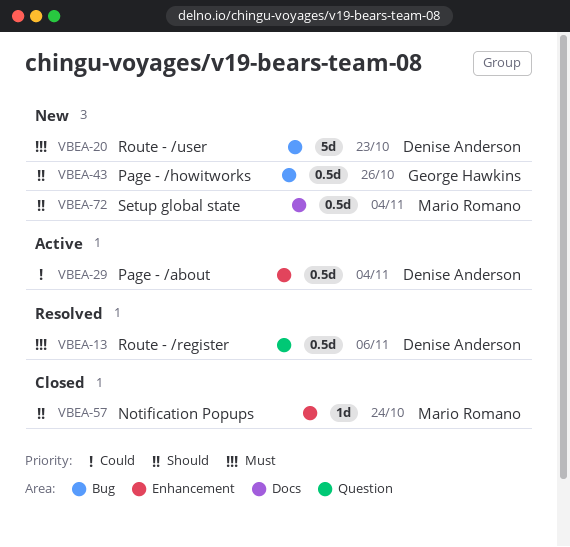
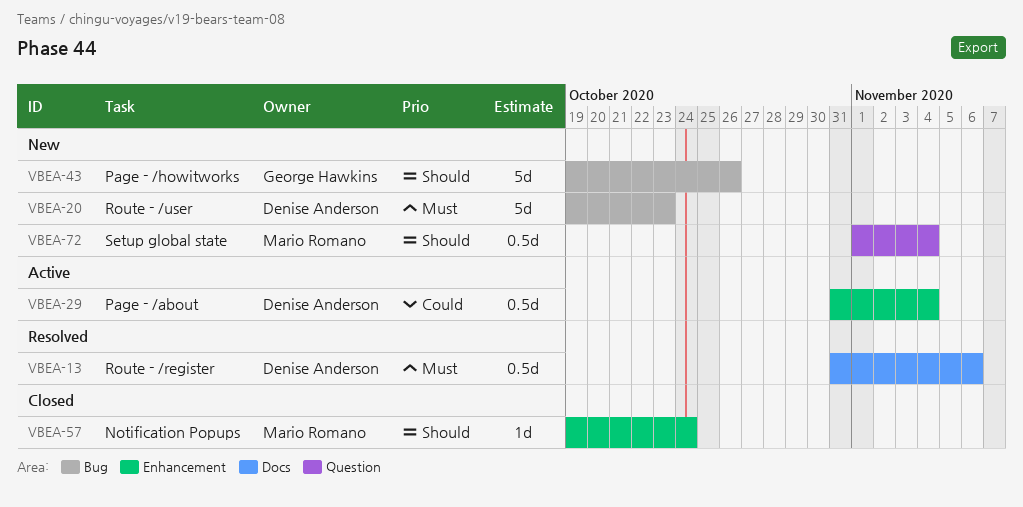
VBEA-13, label: Question -> Docs
VBEA-43, estimate: 0.5d -> 5d
VBEA-72, label: Docs -> Question

